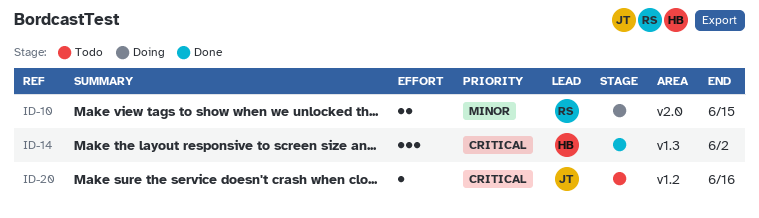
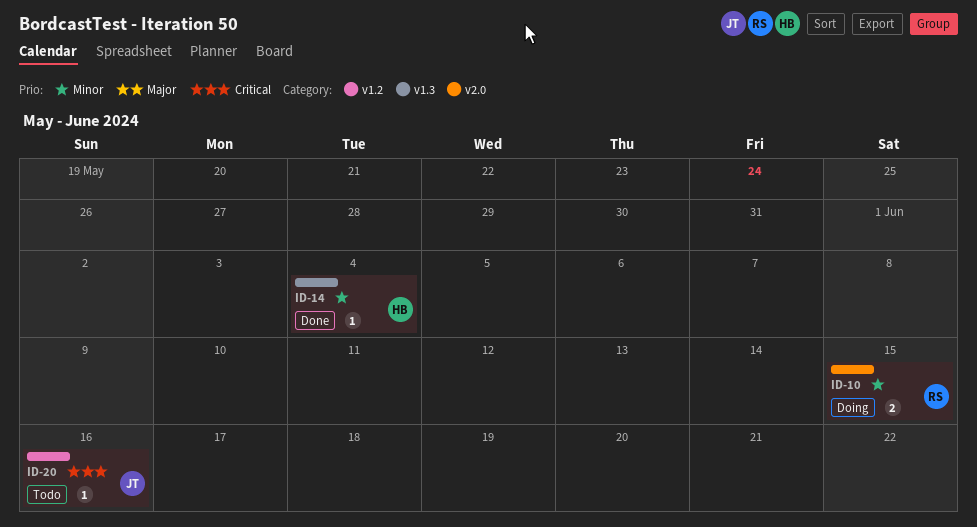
ID-14, priority: Critical -> Minor
ID-14, estimate: 3 -> 1
ID-14, due: Jun 2 -> Jun 4

